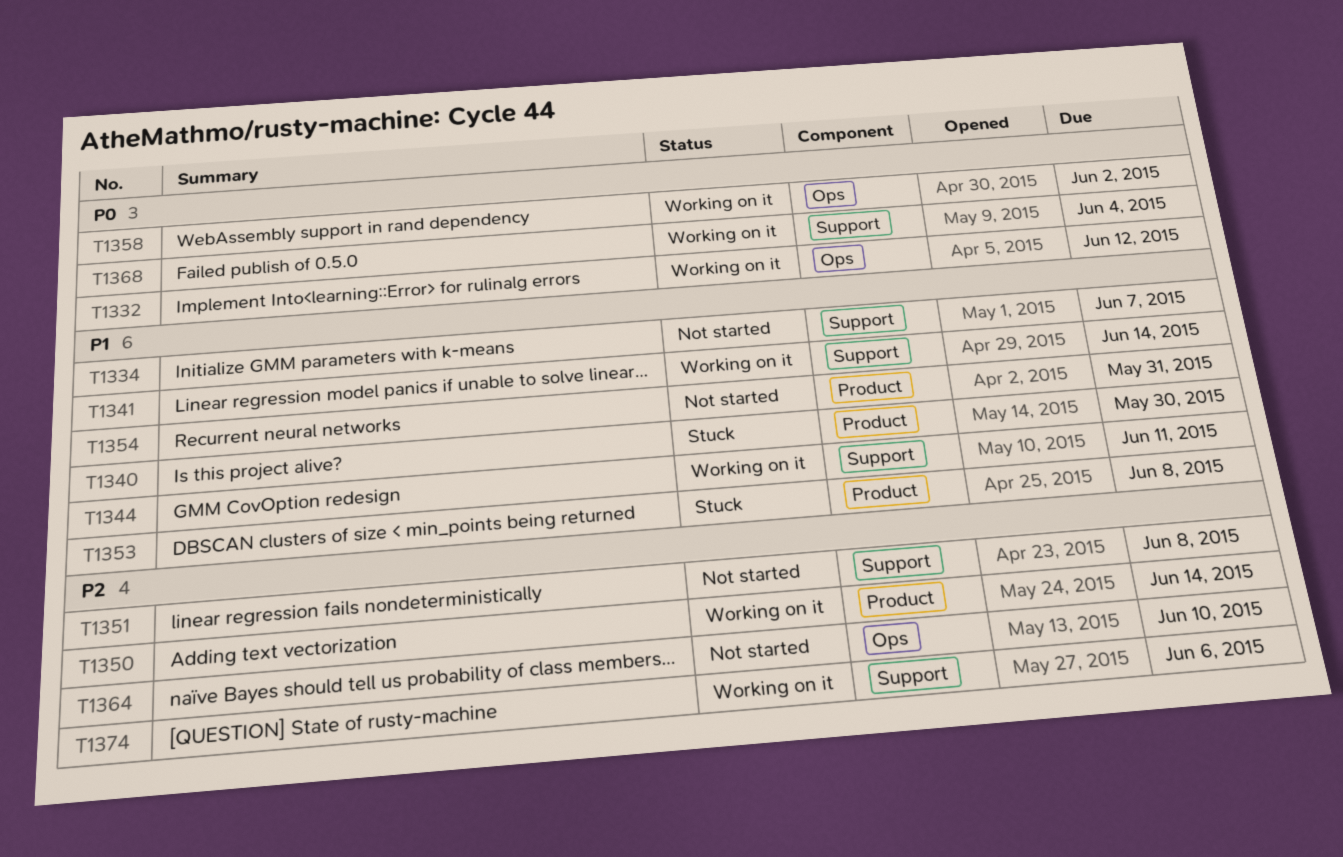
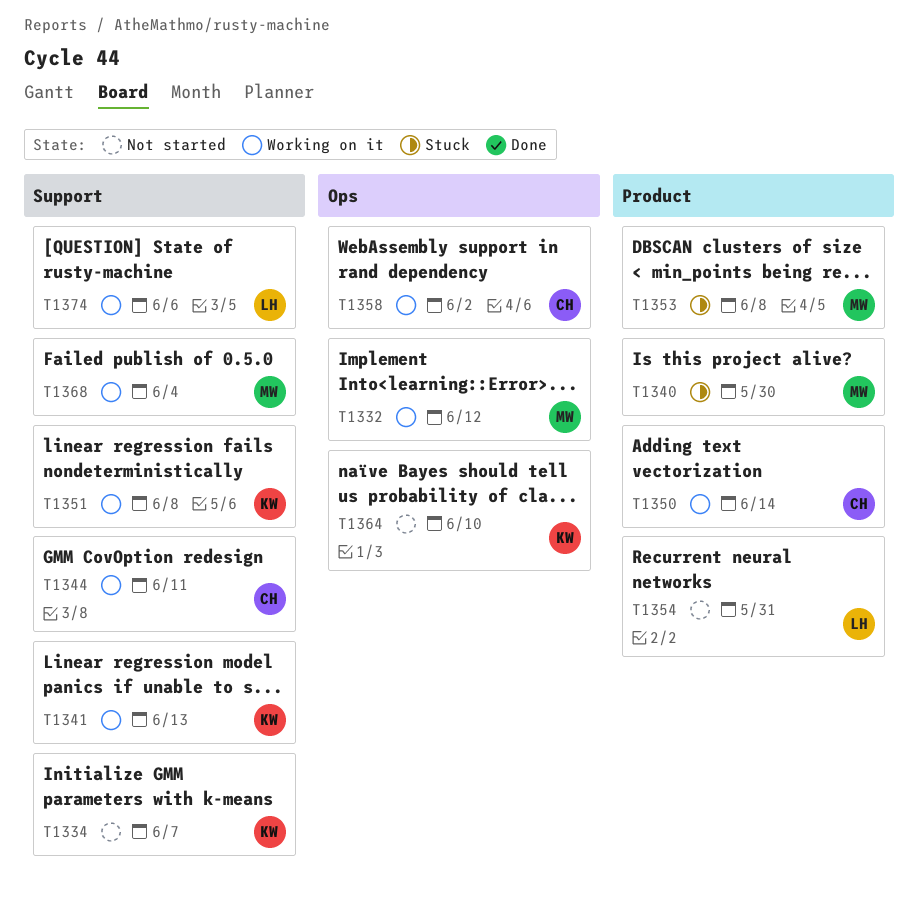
T1341, due: Jun 14 -> Jun 13
T1351, status: Not started -> Working on it

